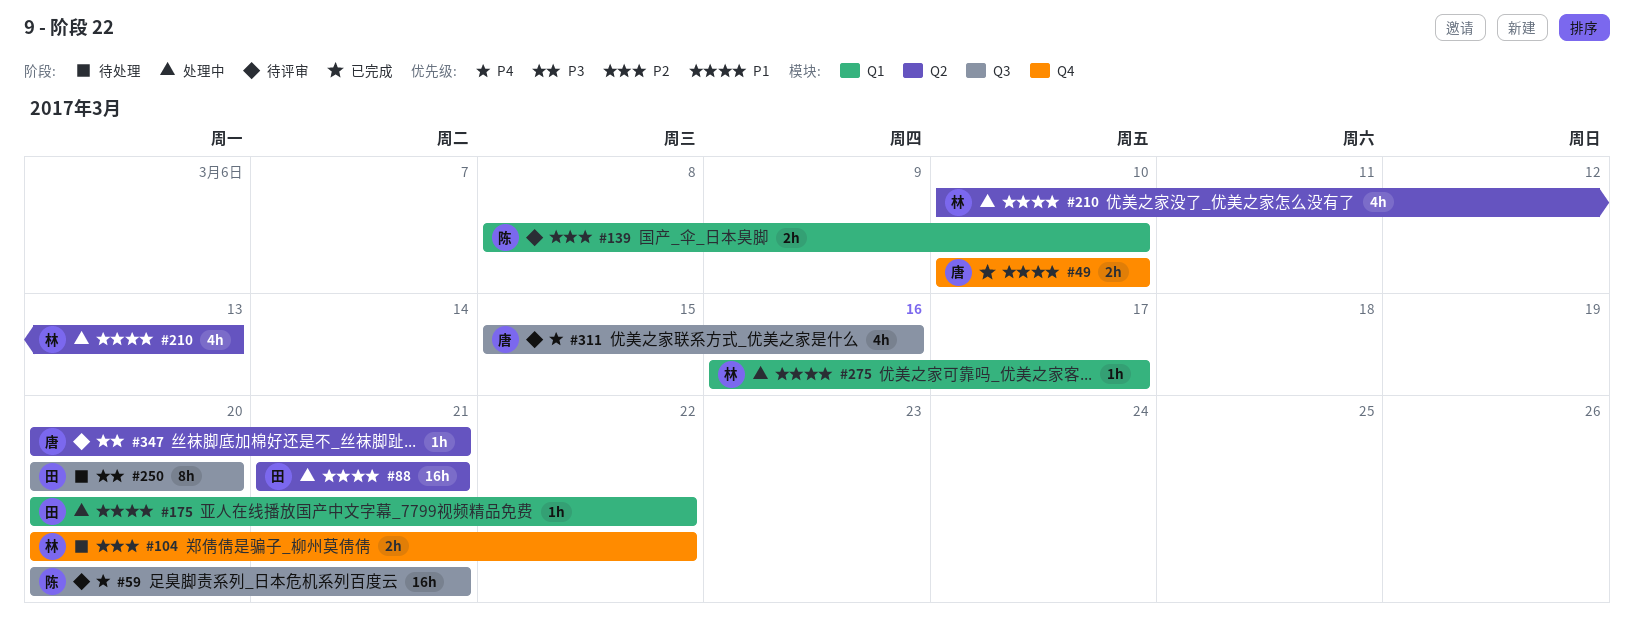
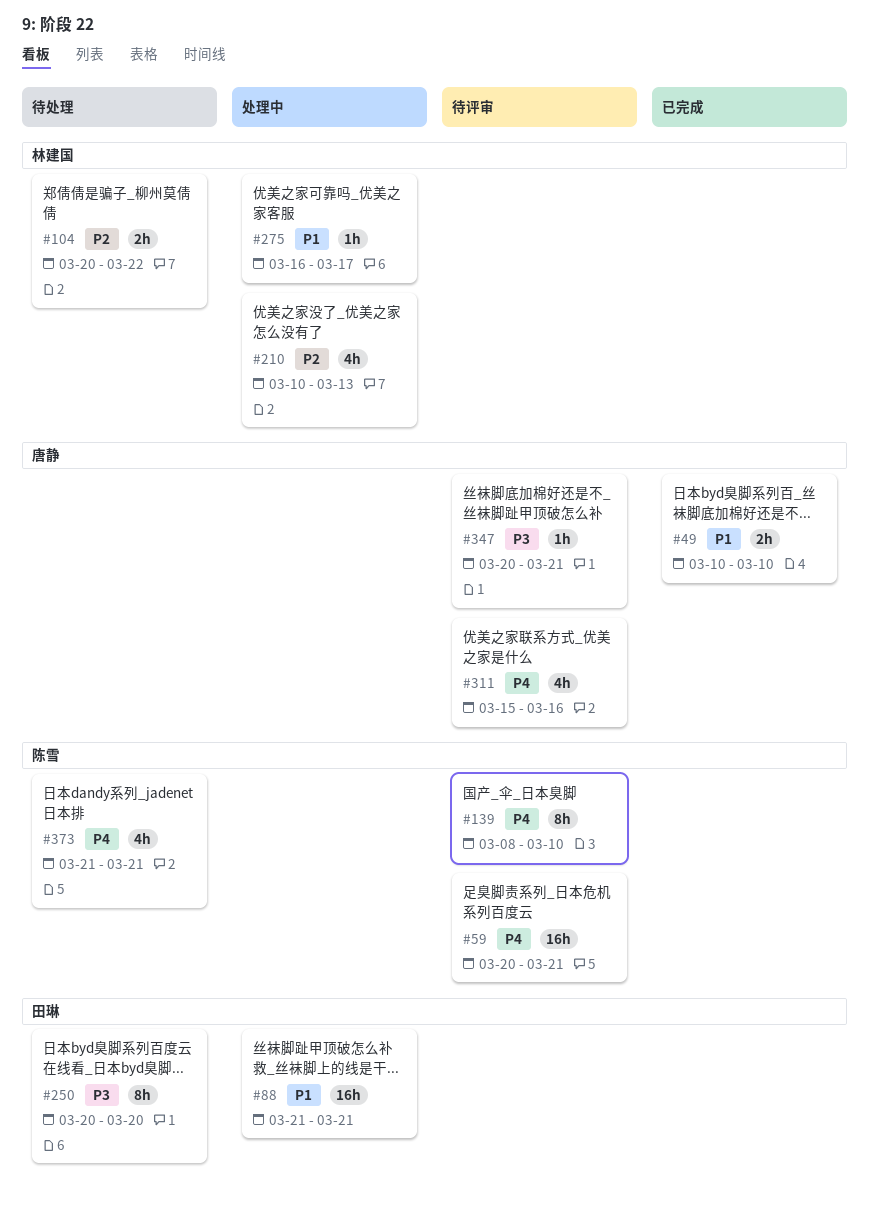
#139, priority: P2 -> P4
#139, estimate: 2h -> 8h
#175: present -> none
#210, priority: P1 -> P2
#373: none -> present

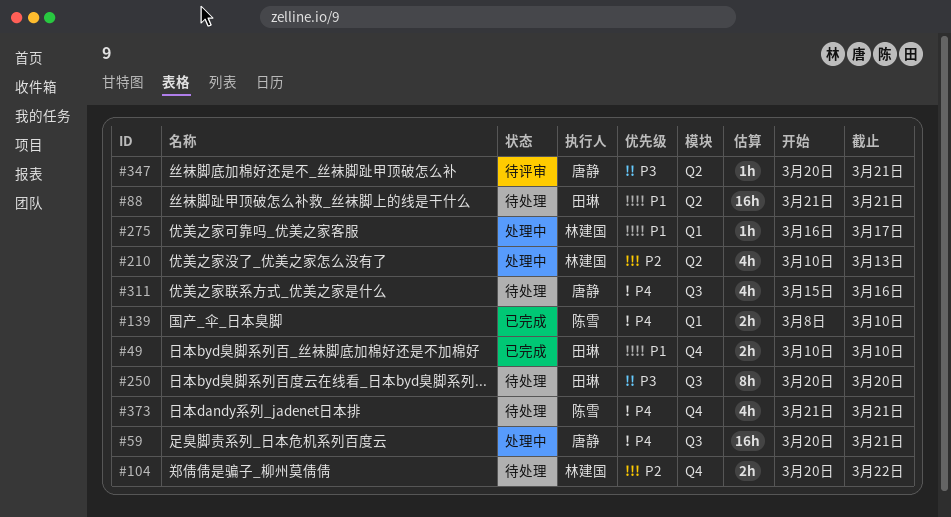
#49, owner: 唐静 -> 田琳
#59, status: 待评审 -> 处理中
#59, owner: 陈雪 -> 唐静
#88, status: 处理中 -> 待处理
#139, status: 待评审 -> 已完成
#139, estimate: 8h -> 2h
#311, status: 待评审 -> 待处理

